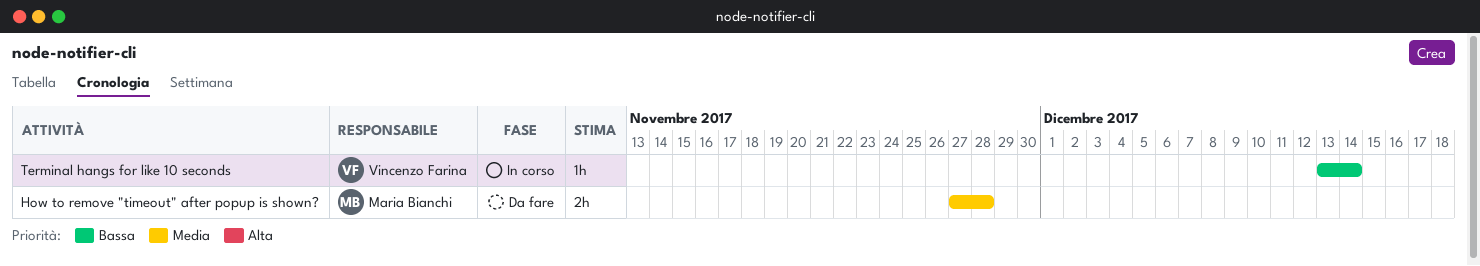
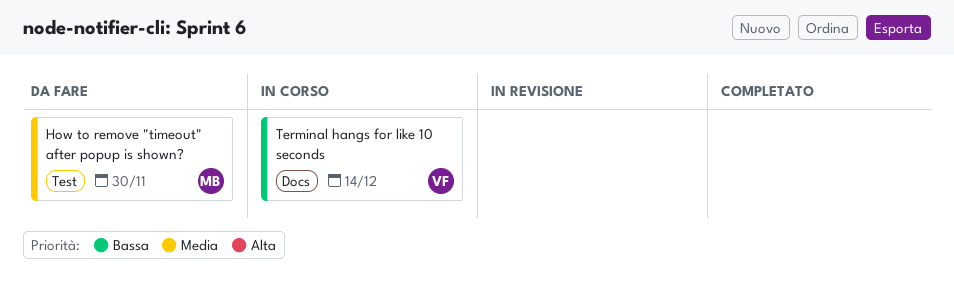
How to remove "timeout" after popup is shown?, due: Nov 28 -> Nov 30

